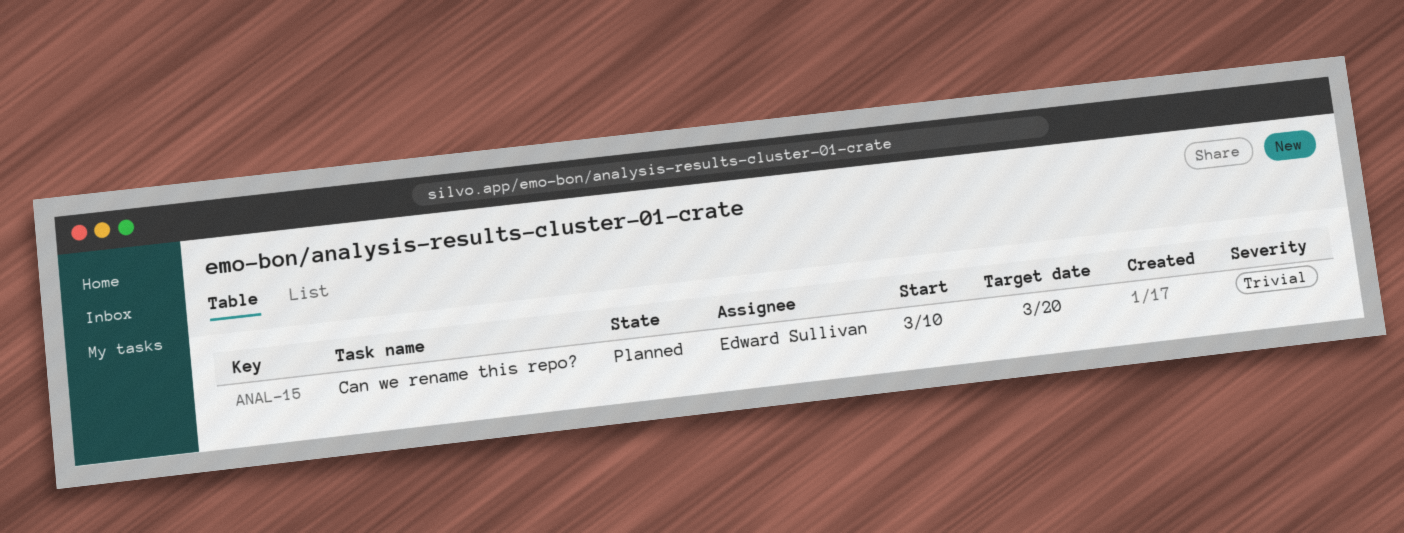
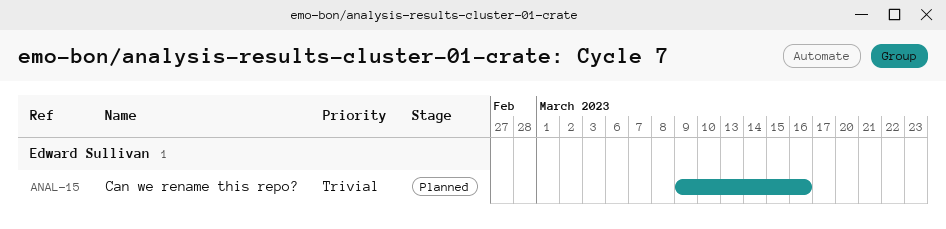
ANAL-15, start: Mar 10 -> Mar 9
ANAL-15, due: Mar 20 -> Mar 16

